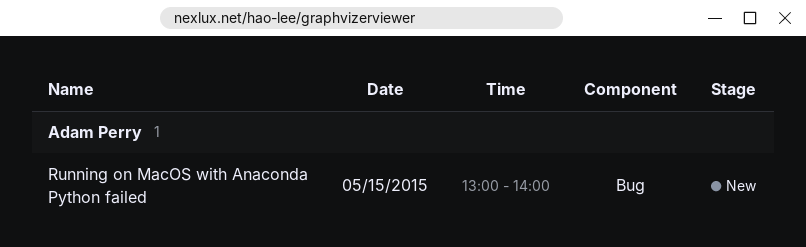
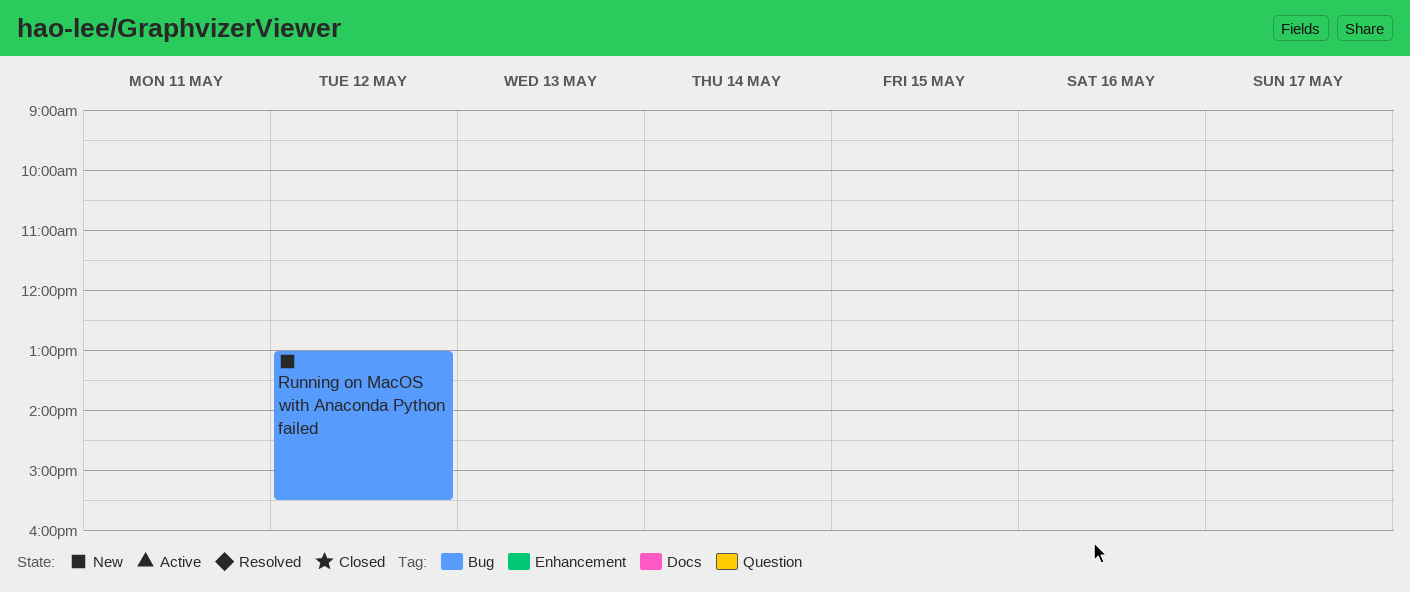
Running on MacOS with Anaconda Python failed, day: May 15 -> May 12
Running on MacOS with Anaconda Python failed, ends: 14:00 -> 15:30

